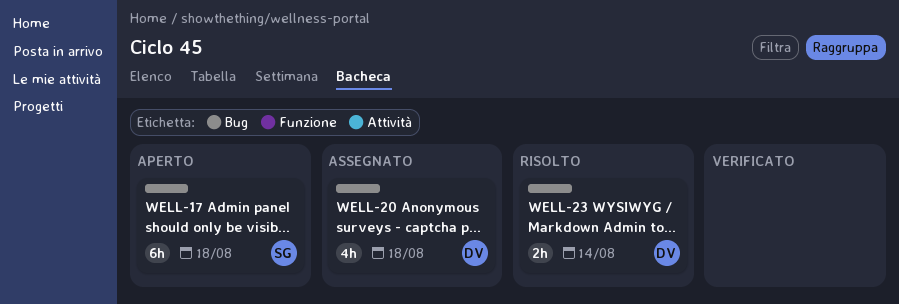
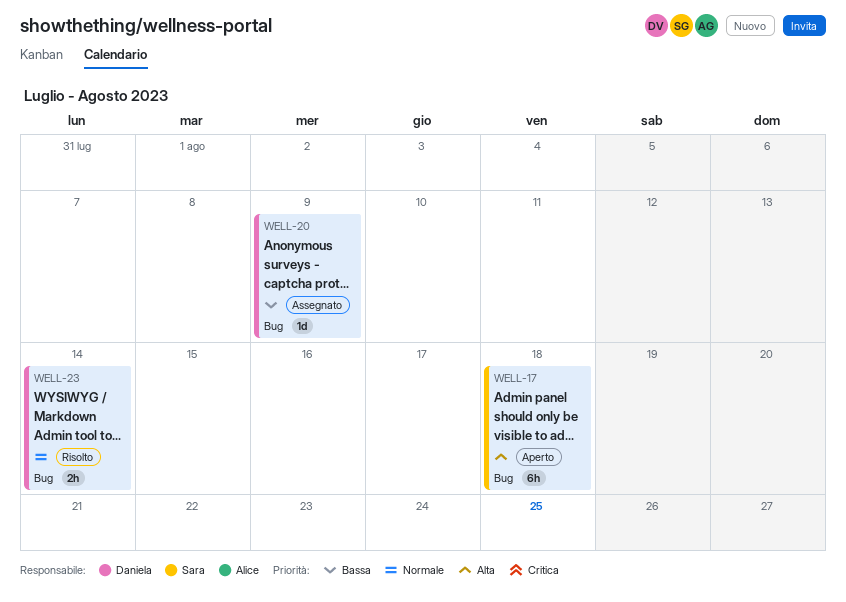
WELL-20, estimate: 4h -> 1d
WELL-20, due: Aug 18 -> Aug 9

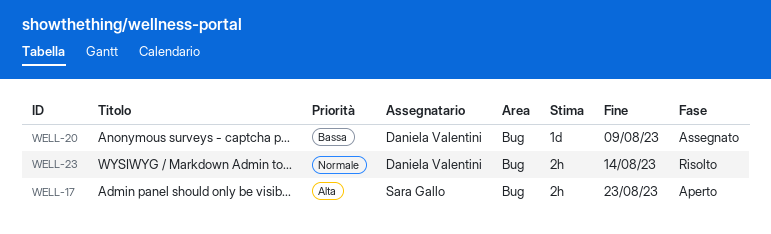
WELL-17, estimate: 6h -> 2h
WELL-17, due: Aug 18 -> Aug 23

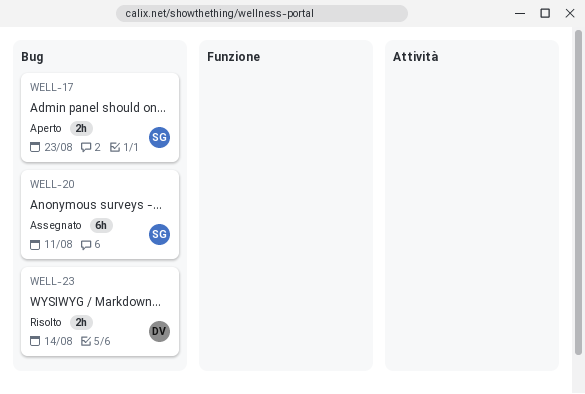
WELL-20, owner: Daniela Valentini -> Sara Gallo
WELL-20, estimate: 1d -> 6h
WELL-20, due: Aug 9 -> Aug 11

